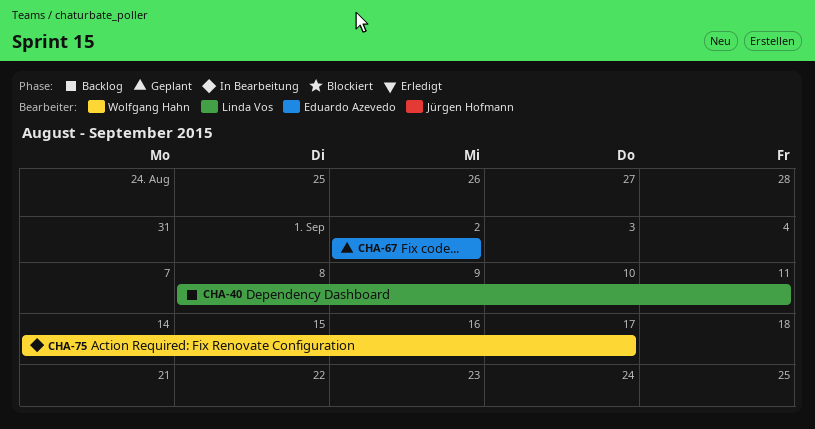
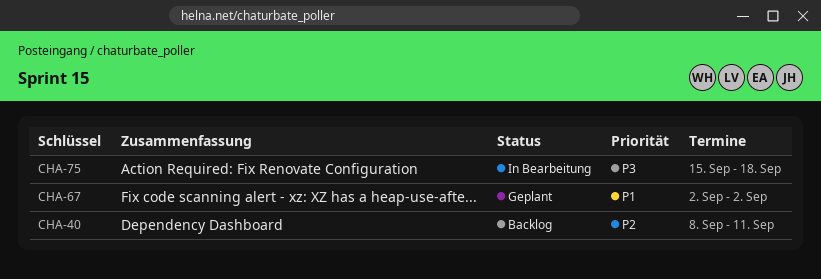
CHA-75, start: Sep 14 -> Sep 15
CHA-75, due: Sep 17 -> Sep 18

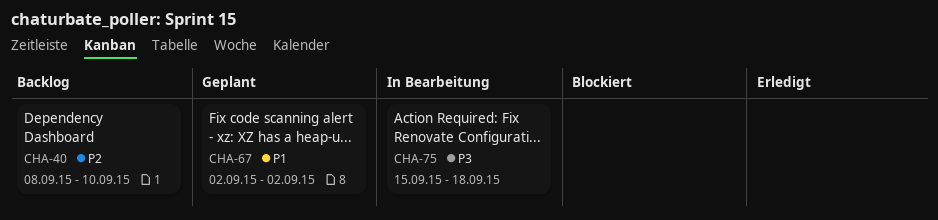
CHA-40, due: Sep 11 -> Sep 10

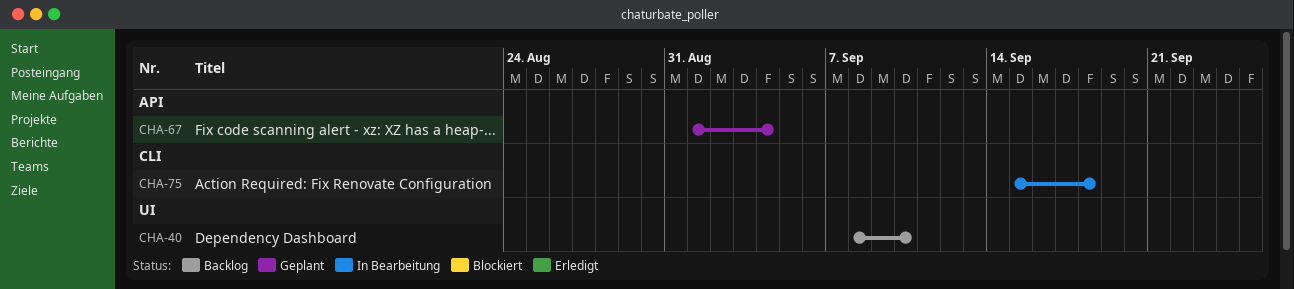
CHA-67, start: Sep 2 -> Sep 1
CHA-67, due: Sep 2 -> Sep 4

